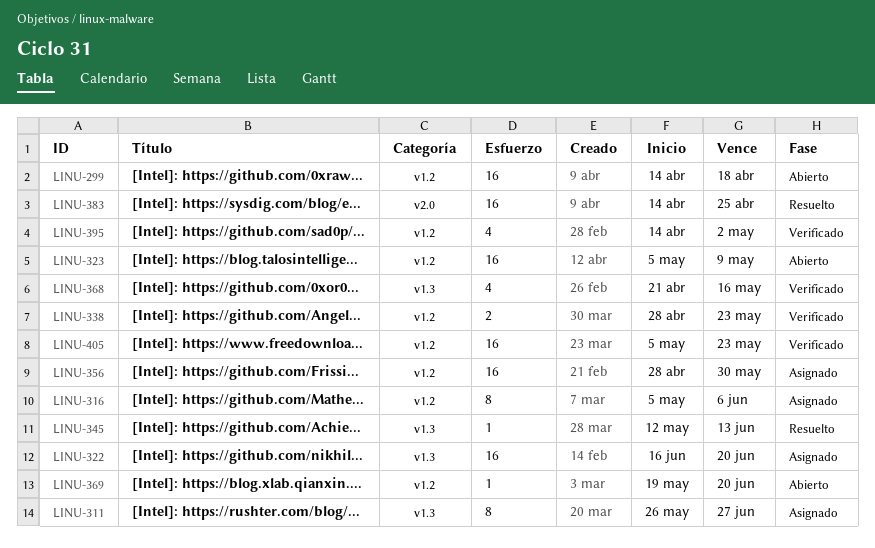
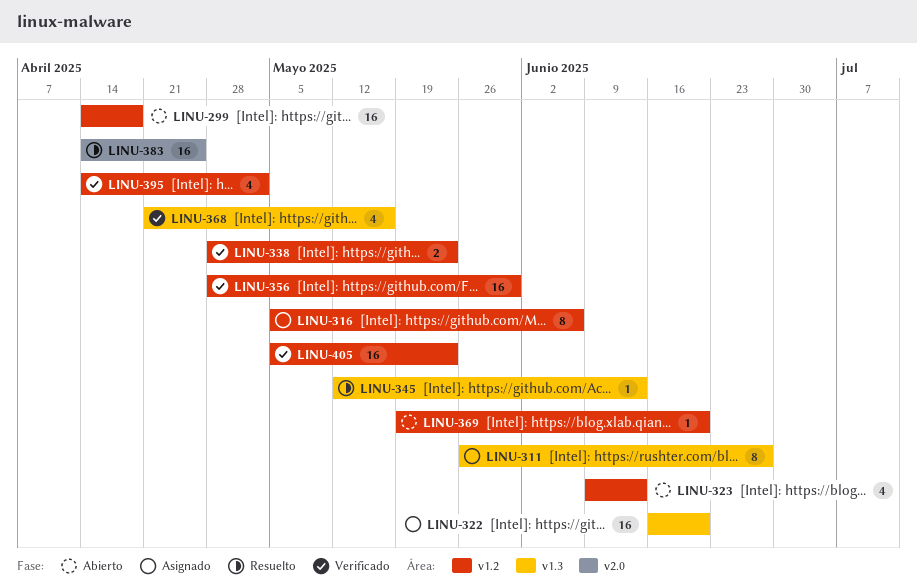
LINU-323, estimate: 16 -> 4
LINU-323, start: May 5 -> Jun 9
LINU-323, due: May 9 -> Jun 13
LINU-356, status: Asignado -> Verificado

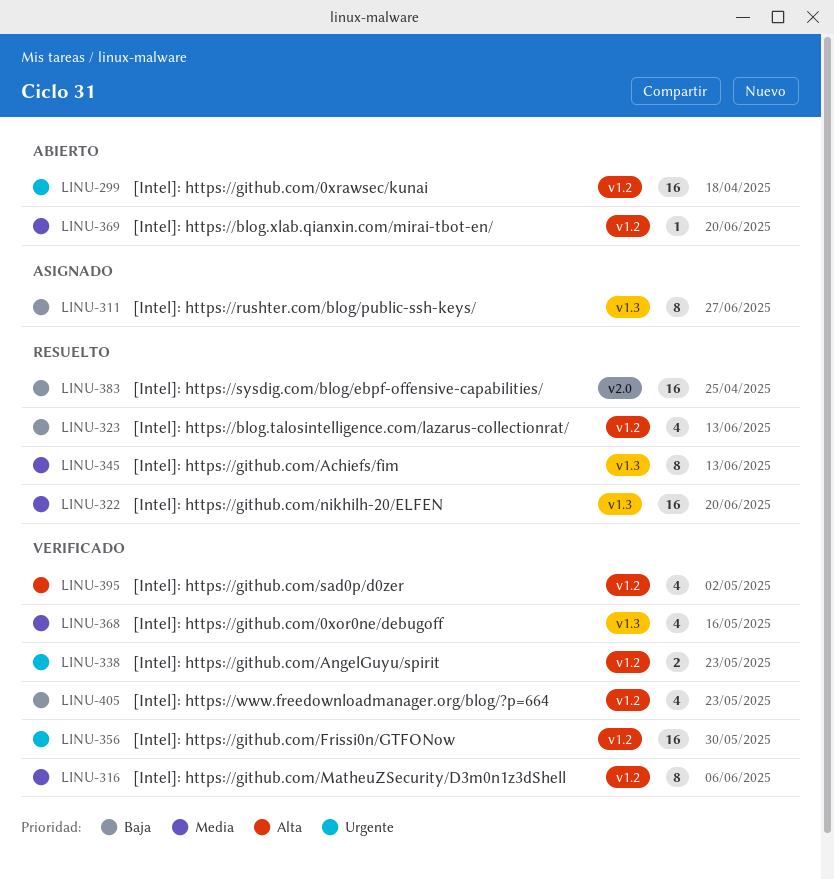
LINU-316, status: Asignado -> Verificado
LINU-322, status: Asignado -> Resuelto
LINU-323, status: Abierto -> Resuelto
LINU-345, estimate: 1 -> 8
LINU-405, estimate: 16 -> 4

